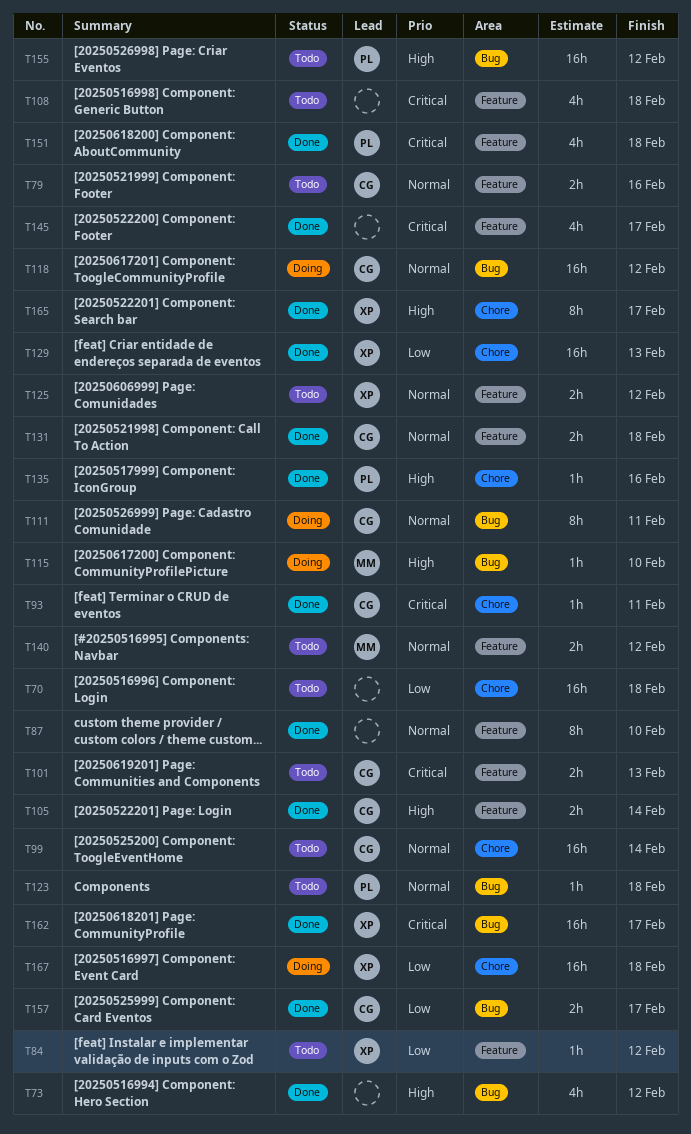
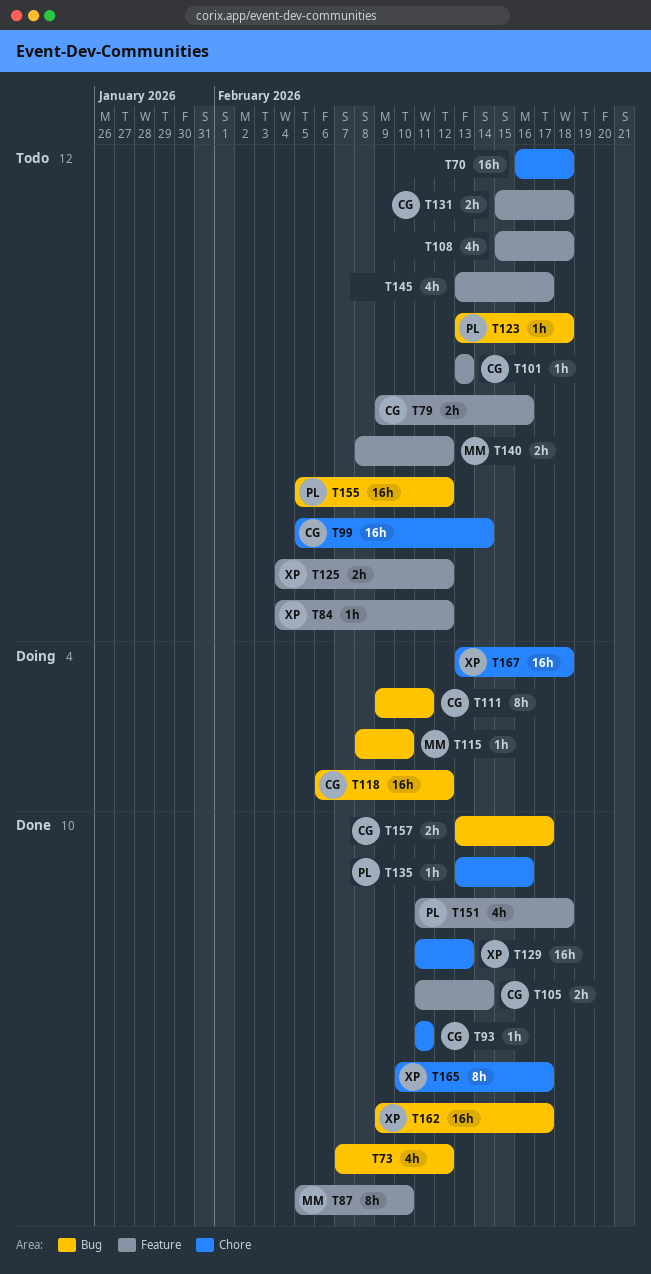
T87, owner: none -> MM
T101, estimate: 2h -> 1h
T131, status: Done -> Todo
T145, status: Done -> Todo

